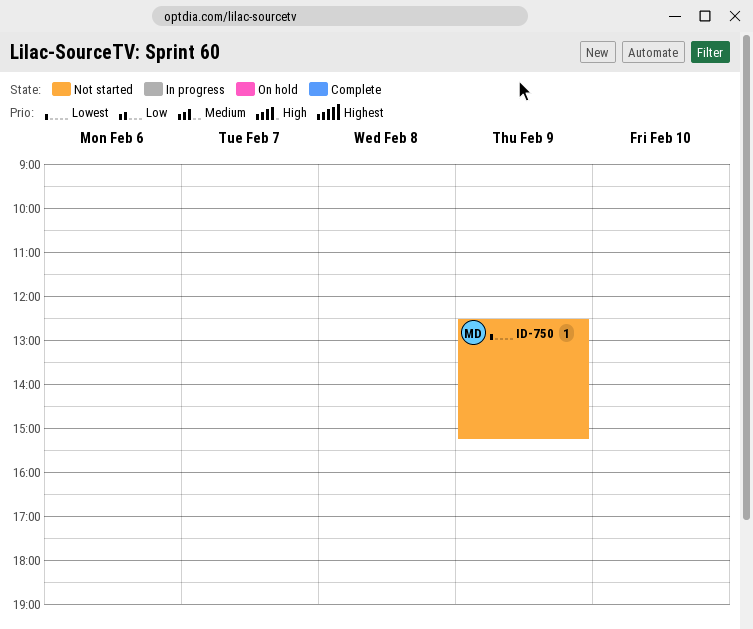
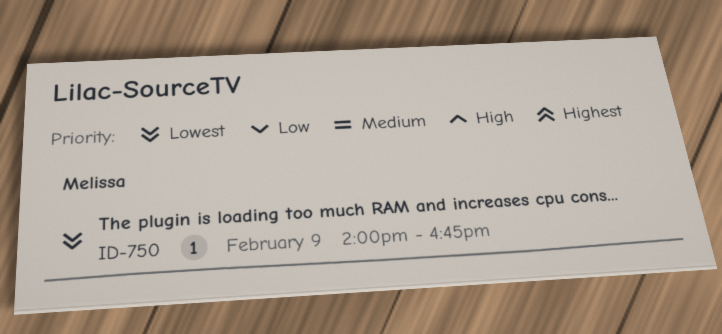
ID-750, begins: 12:30 -> 14:00
ID-750, ends: 15:15 -> 16:45

